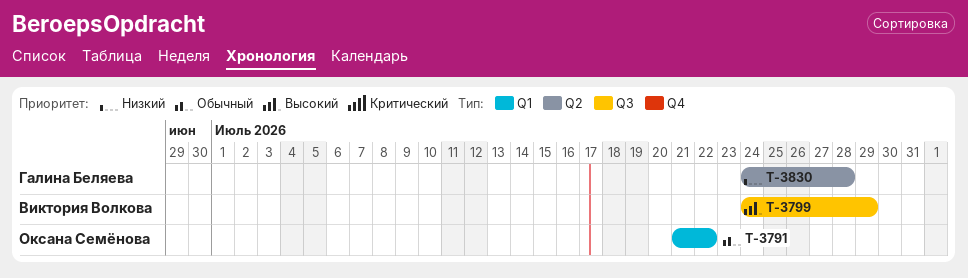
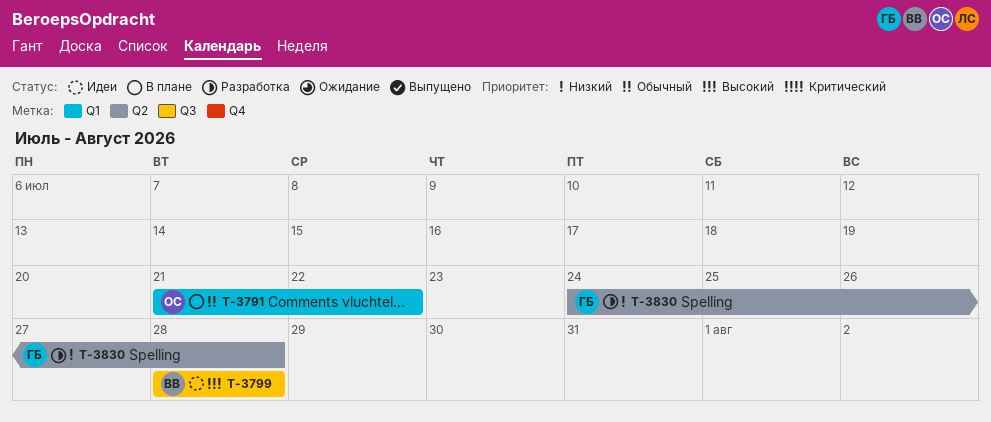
T-3799, start: Jul 24 -> Jul 28
T-3799, due: Jul 29 -> Jul 28

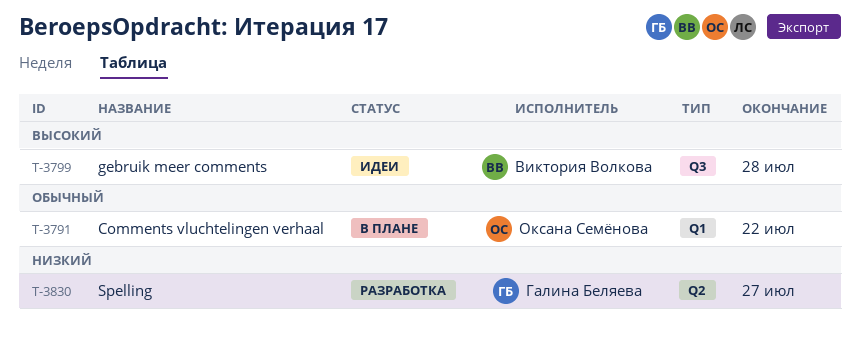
T-3830, due: Jul 28 -> Jul 27

